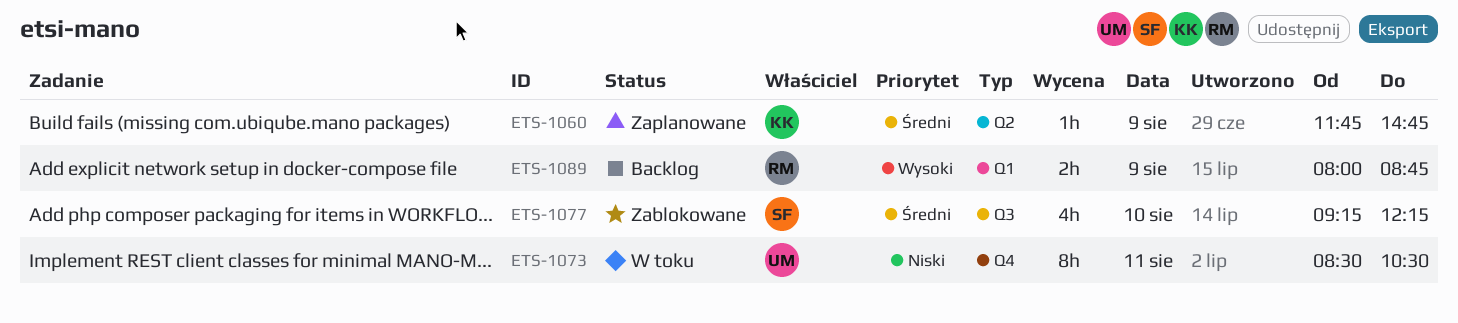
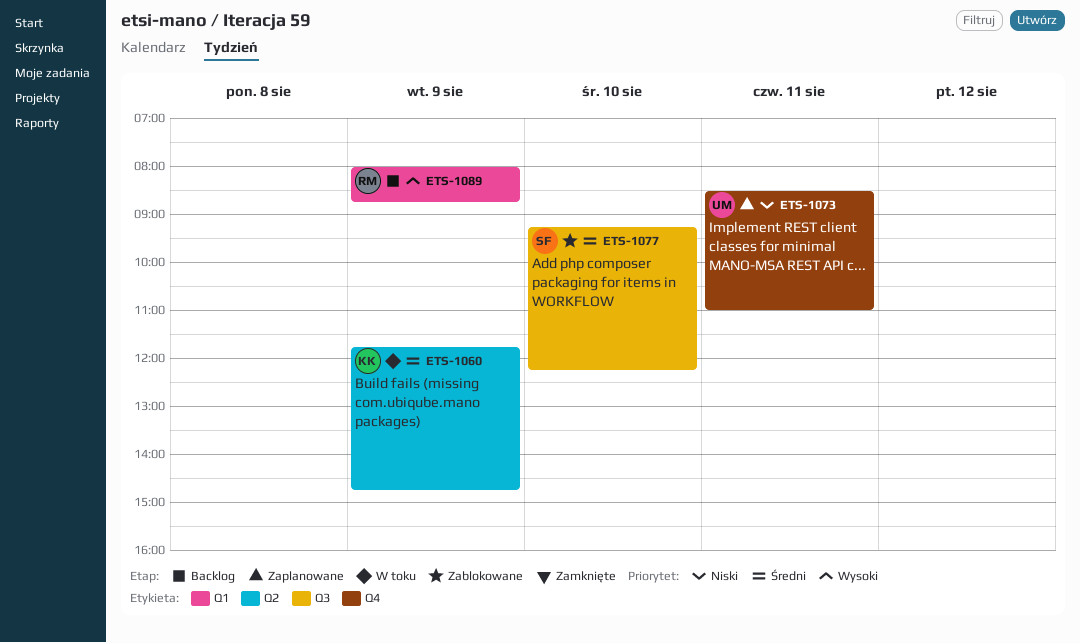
ETS-1060, status: Zaplanowane -> W toku
ETS-1073, status: W toku -> Zaplanowane
ETS-1073, ends: 10:30 -> 11:00

